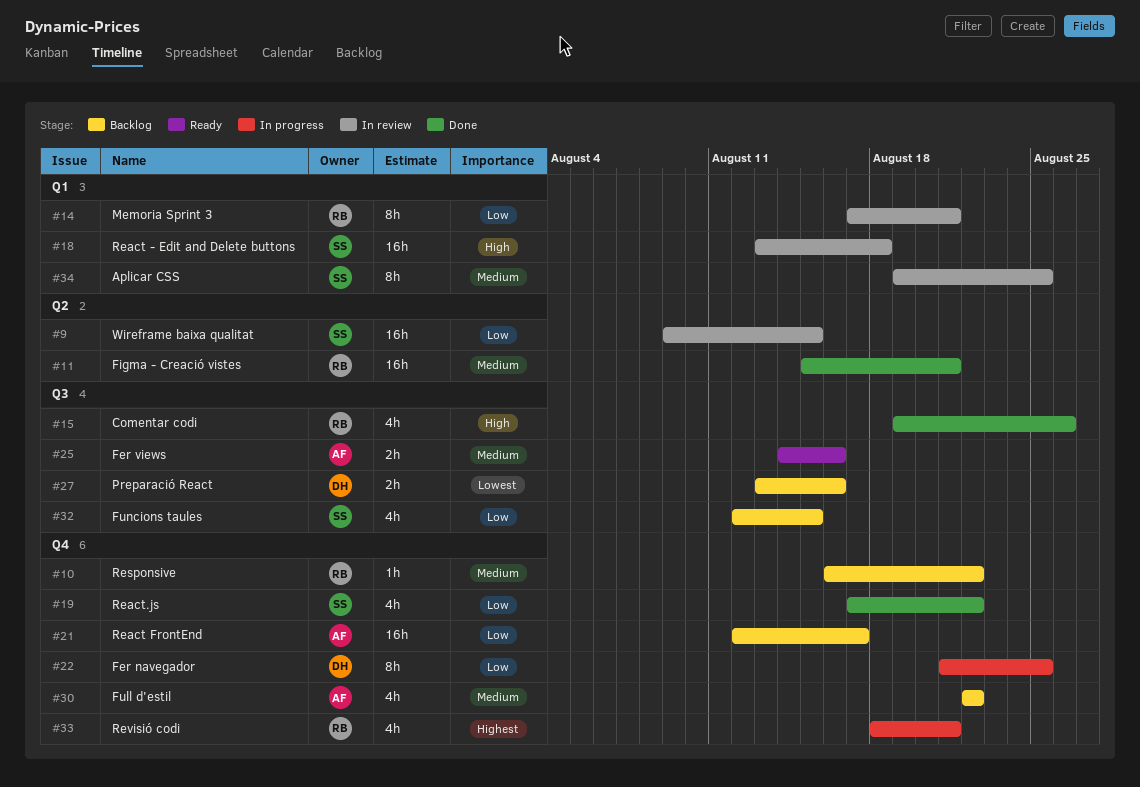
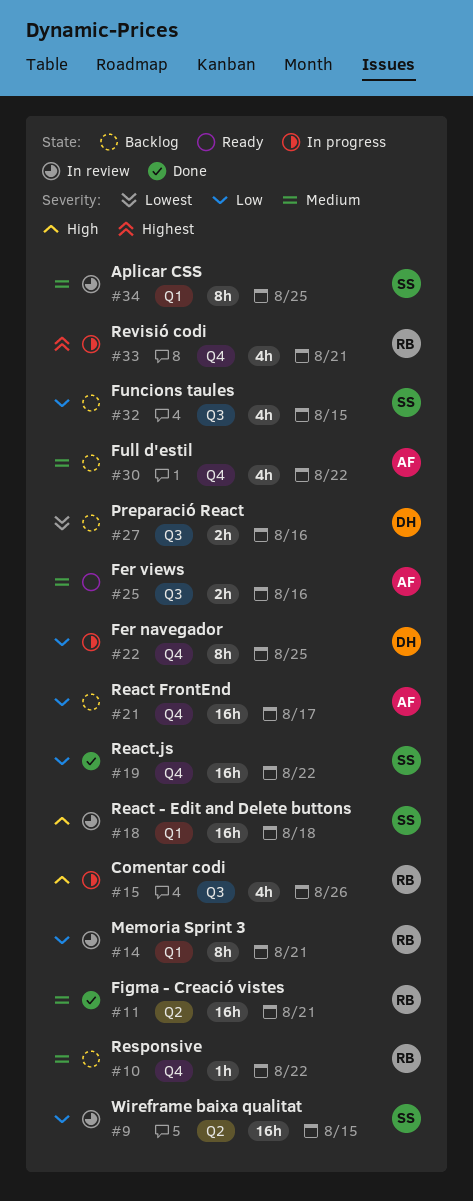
#15, status: Done -> In progress
#19, estimate: 4h -> 16h

